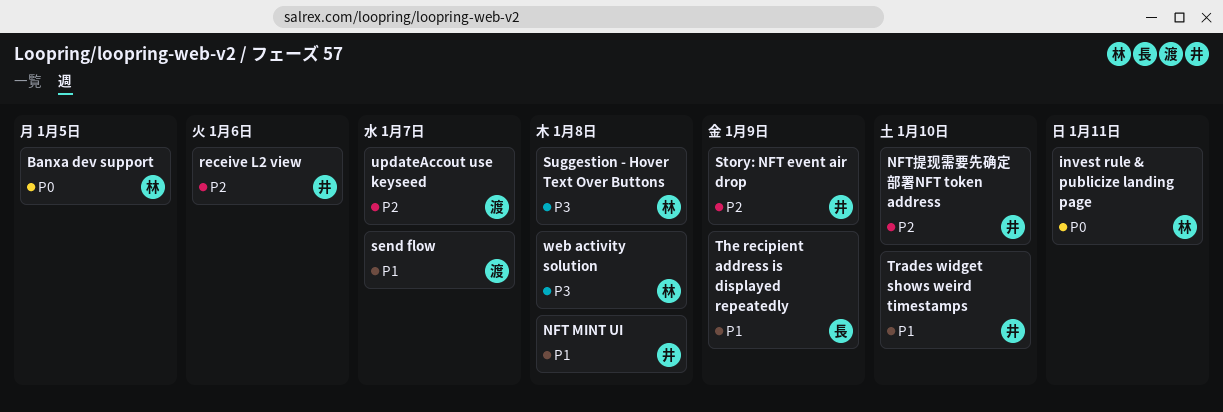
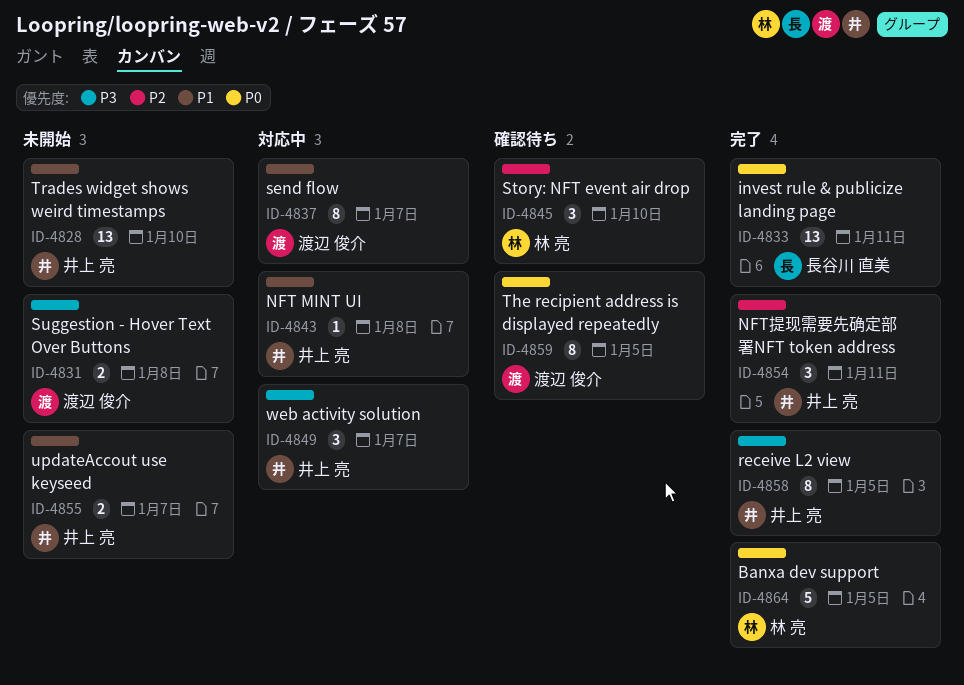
invest rule & publicize landing page, owner: 林 亮 -> 長谷川 直美
NFT提现需要先确定部署NFT token address, due: Jan 10 -> Jan 11
receive L2 view, priority: P2 -> P3
receive L2 view, due: Jan 6 -> Jan 5
Story: NFT event air drop, owner: 井上 亮 -> 林 亮
Story: NFT event air drop, due: Jan 9 -> Jan 10
Suggestion - Hover Text Over Buttons, owner: 林 亮 -> 渡辺 俊介
The recipient address is displayed repeatedly, owner: 長谷川 直美 -> 渡辺 俊介
The recipient address is displayed repeatedly, priority: P1 -> P0
The recipient address is displayed repeatedly, due: Jan 9 -> Jan 5
updateAccout use keyseed, owner: 渡辺 俊介 -> 井上 亮
updateAccout use keyseed, priority: P2 -> P1
web activity solution, owner: 林 亮 -> 井上 亮
web activity solution, due: Jan 8 -> Jan 7

